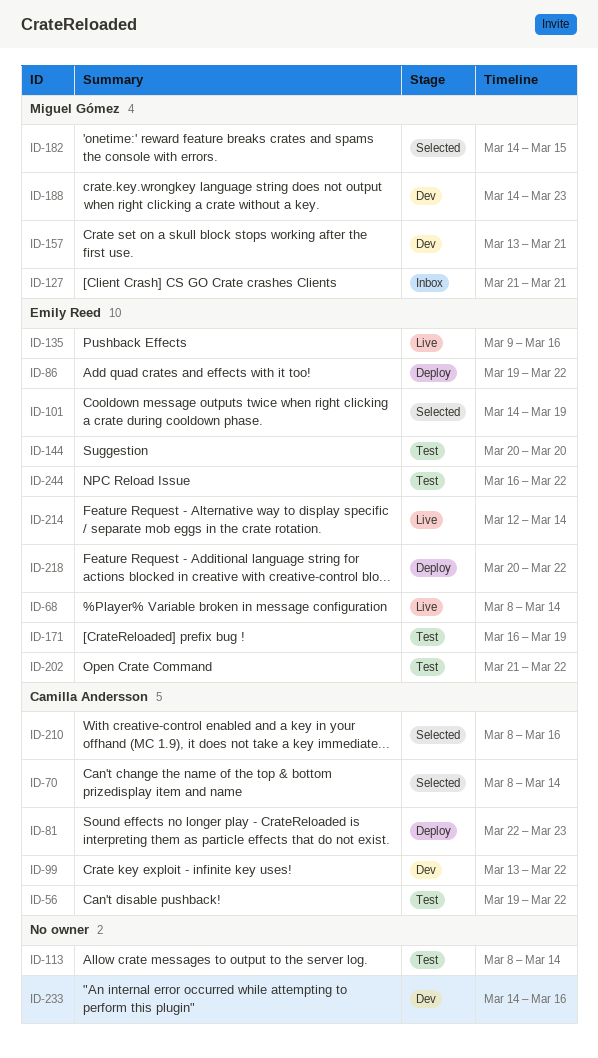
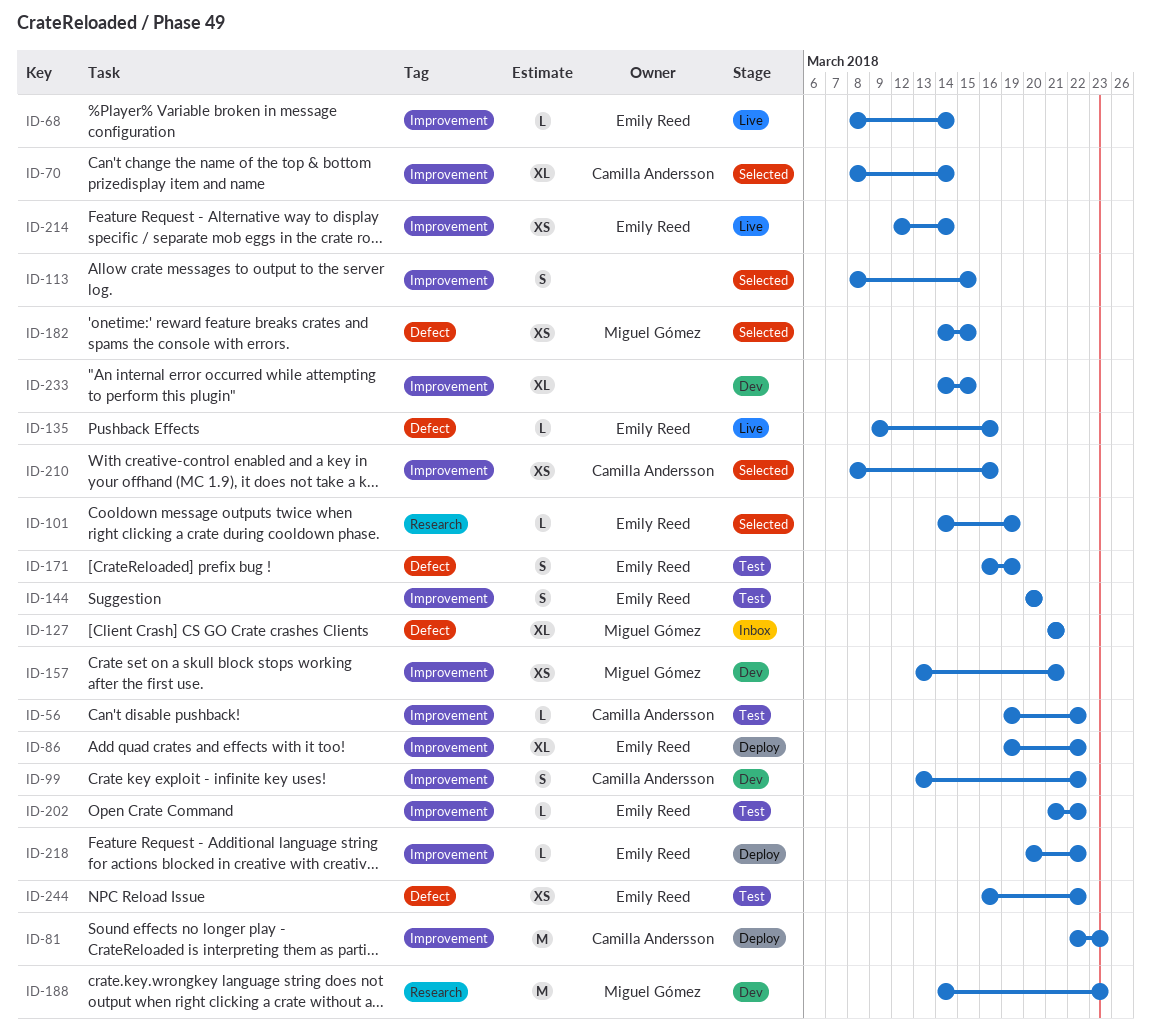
ID-113, status: Test -> Selected
ID-113, due: Mar 14 -> Mar 15
ID-233, due: Mar 16 -> Mar 15

